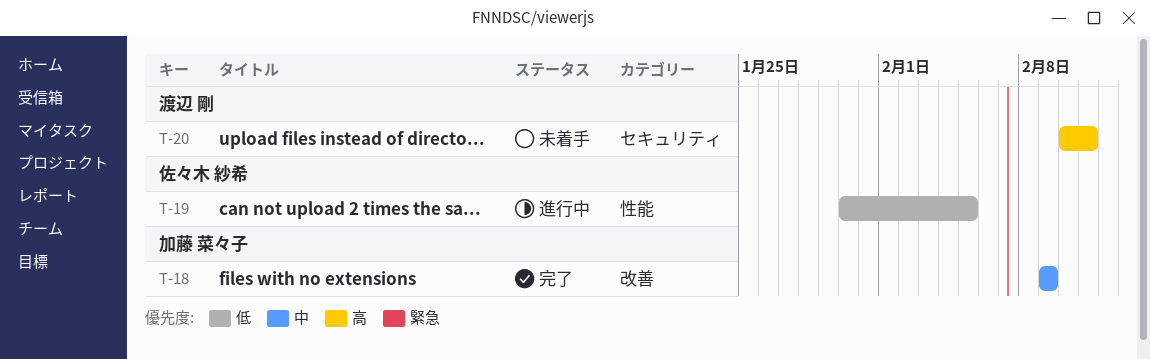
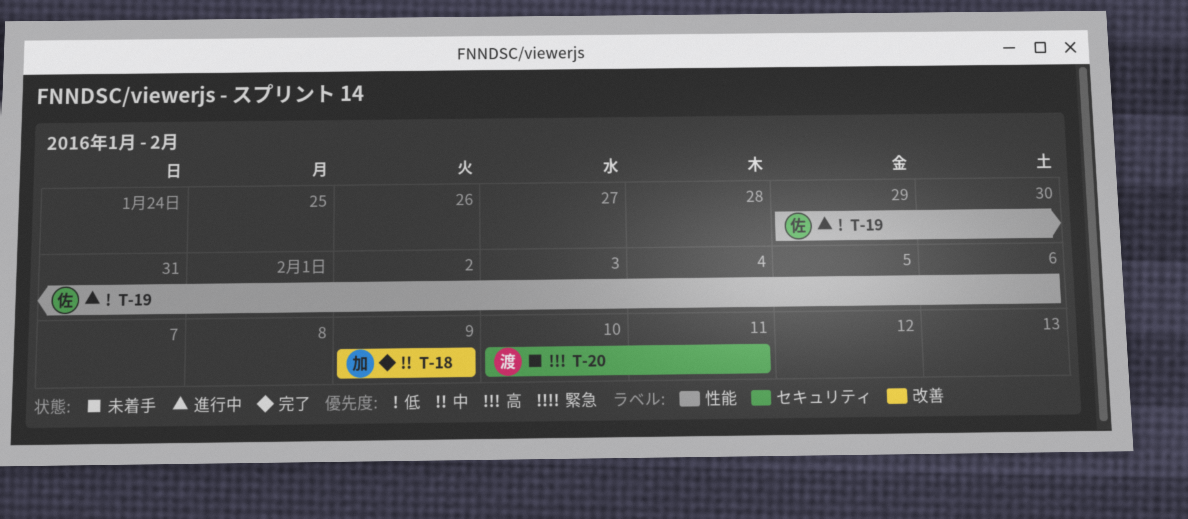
T-19, start: Jan 30 -> Jan 29
T-19, due: Feb 5 -> Feb 6

